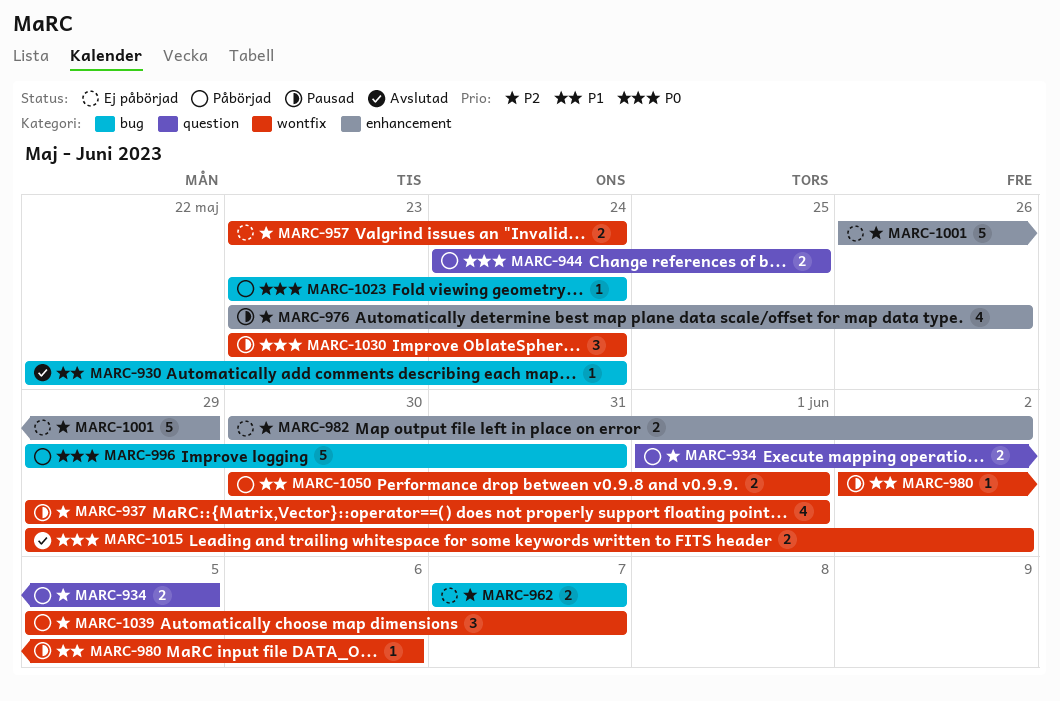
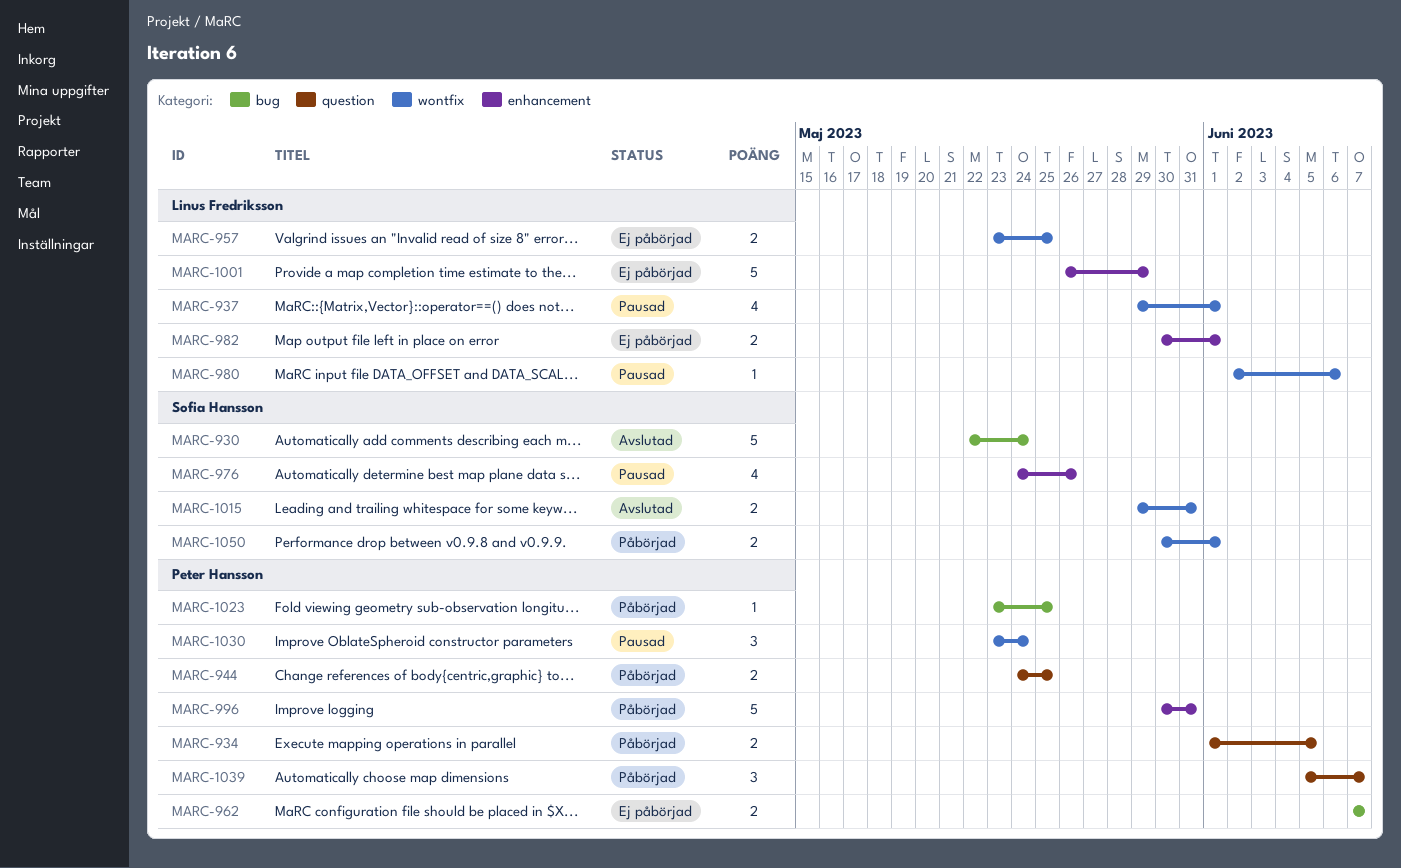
MARC-930, estimate: 1 -> 5
MARC-957, due: May 24 -> May 25
MARC-976, start: May 23 -> May 24
MARC-982, due: Jun 2 -> Jun 1
MARC-996, label: bug -> enhancement
MARC-996, start: May 29 -> May 30
MARC-1015, due: Jun 2 -> May 31
MARC-1023, due: May 24 -> May 25
MARC-1039, label: wontfix -> question

